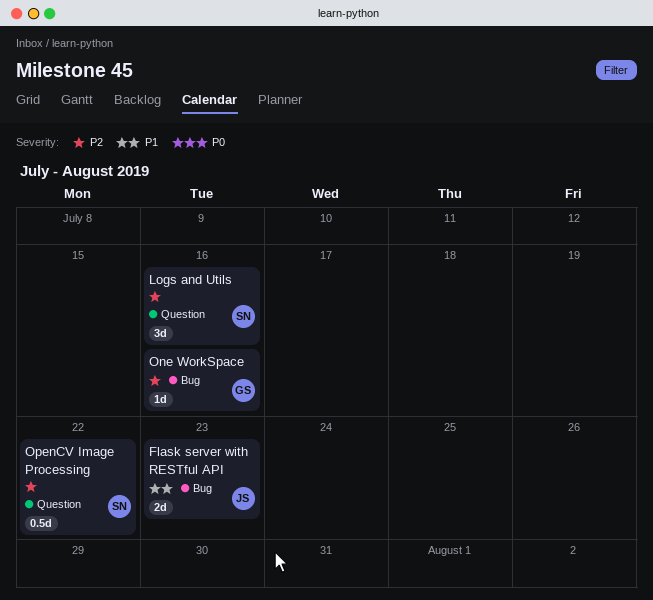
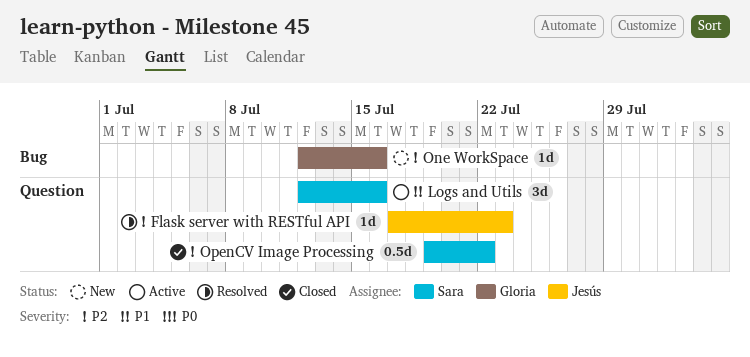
Flask server with RESTful API, priority: P1 -> P2
Flask server with RESTful API, label: Bug -> Question
Flask server with RESTful API, estimate: 2d -> 1d
Logs and Utils, priority: P2 -> P1

